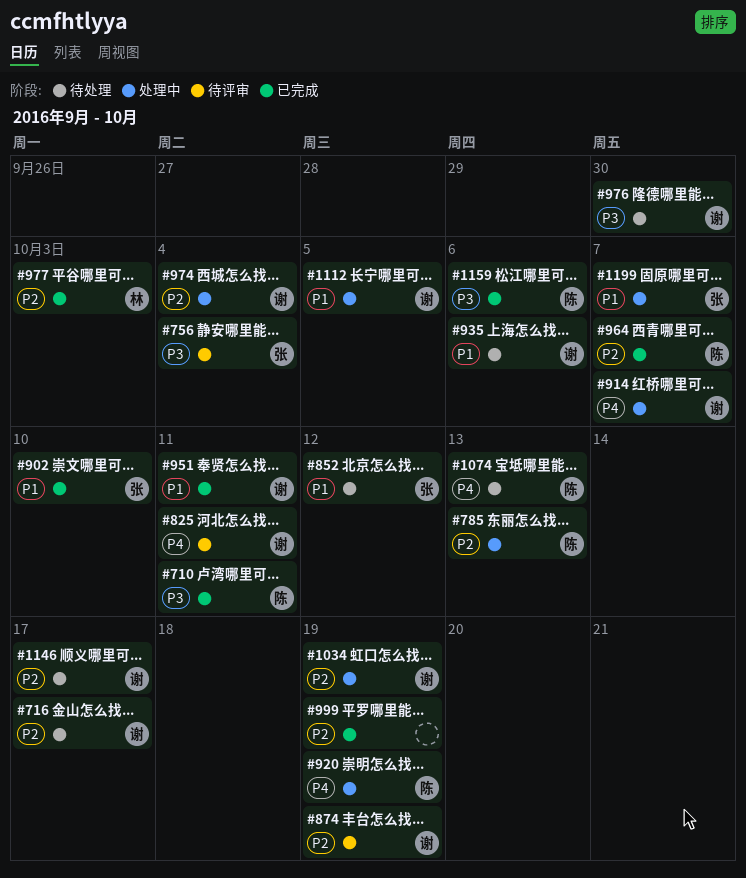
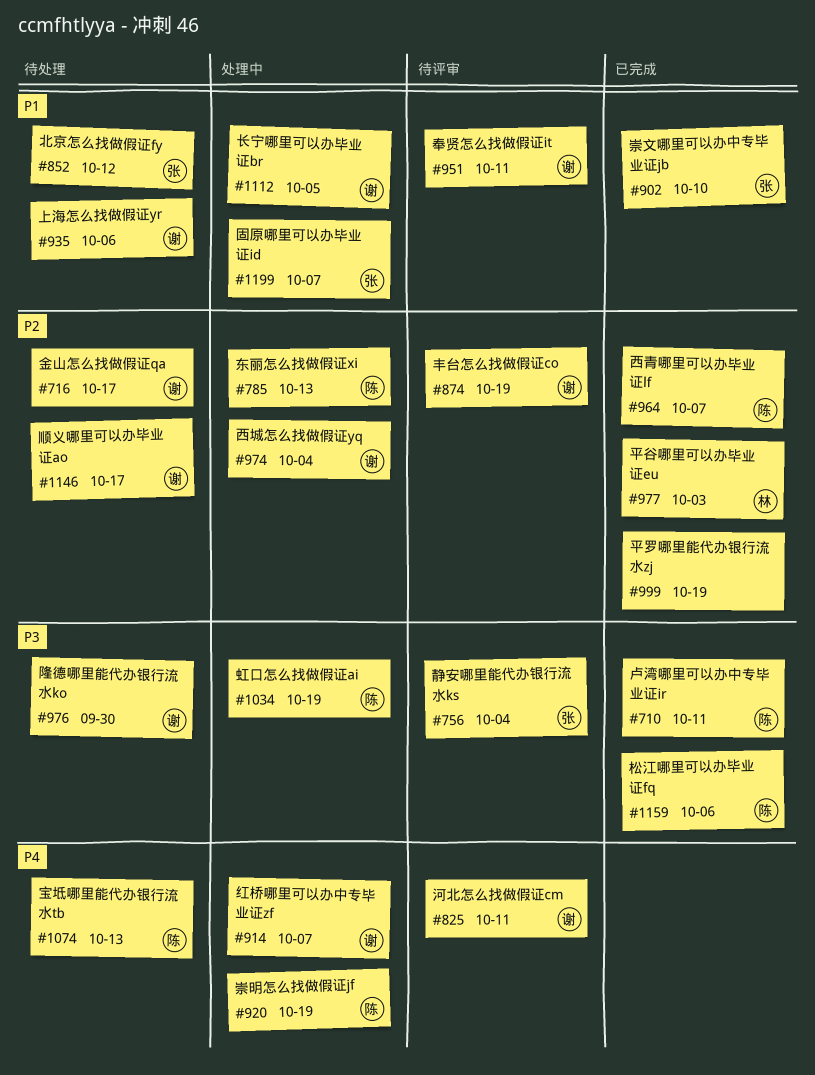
#951, status: 已完成 -> 待评审
#1034, owner: 谢 -> 陈
#1034, priority: P2 -> P3

